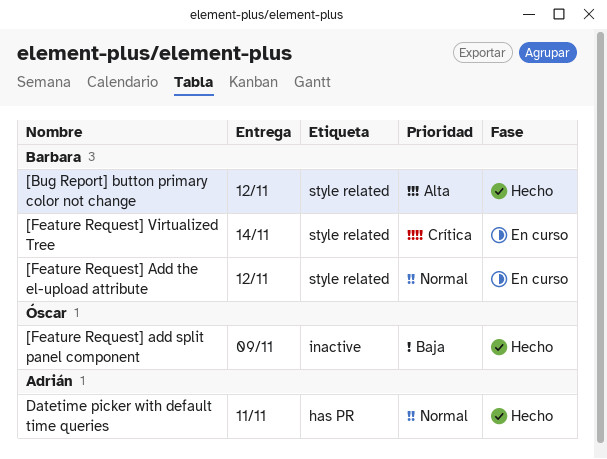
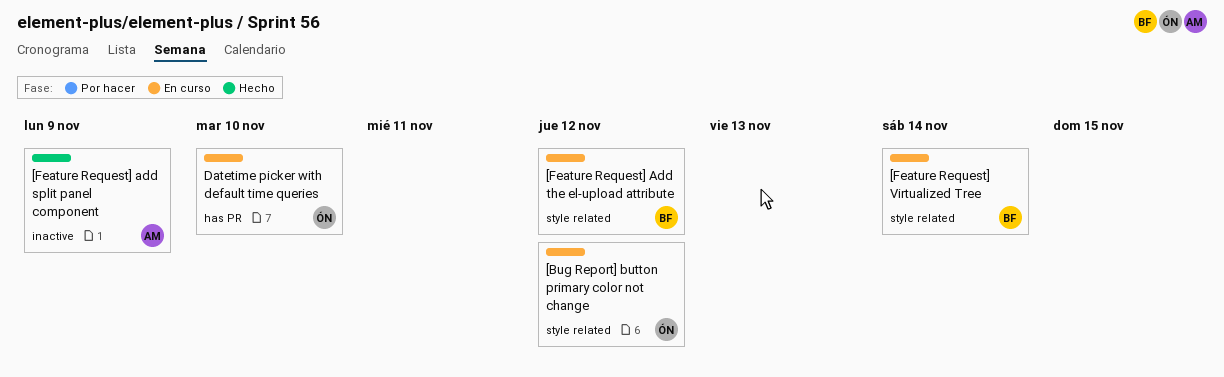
[Bug Report] button primary color not change, status: Hecho -> En curso
[Bug Report] button primary color not change, owner: Barbara -> Óscar
[Feature Request] add split panel component, owner: Óscar -> Adrián
Datetime picker with default time queries, status: Hecho -> En curso
Datetime picker with default time queries, owner: Adrián -> Óscar
Datetime picker with default time queries, due: Nov 11 -> Nov 10

